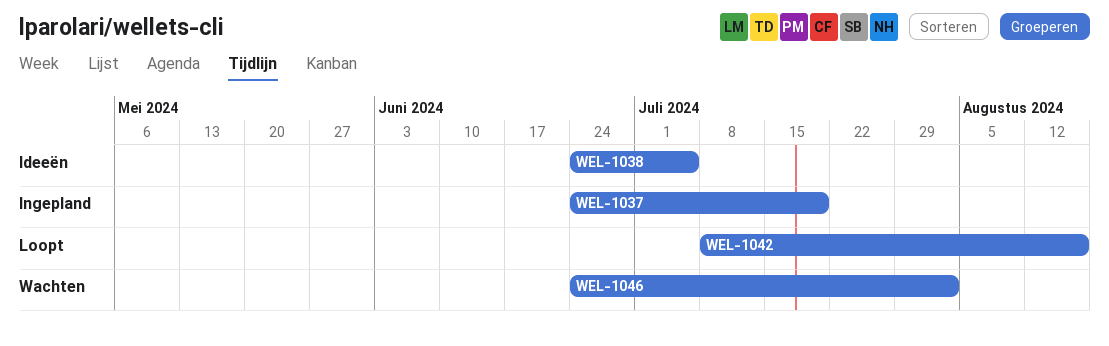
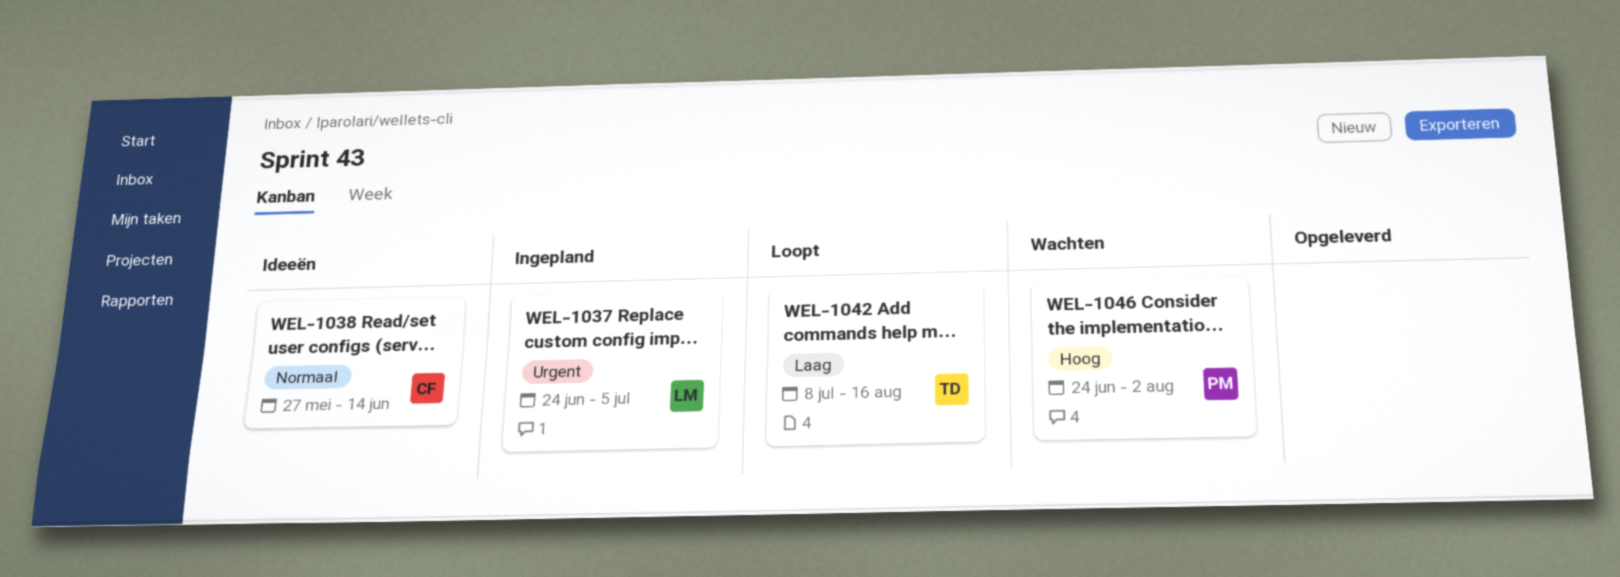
WEL-1037, due: Jul 19 -> Jul 5
WEL-1038, start: Jun 24 -> May 27
WEL-1038, due: Jul 5 -> Jun 14

